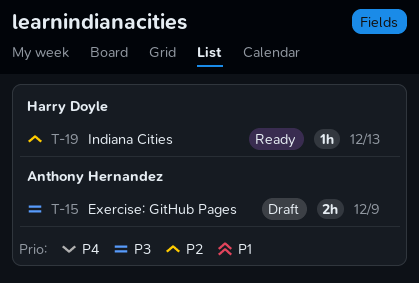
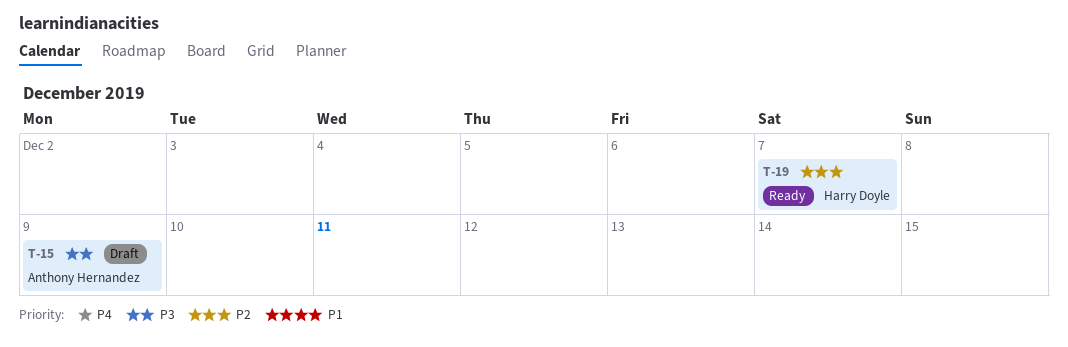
T-19, due: Dec 13 -> Dec 7

